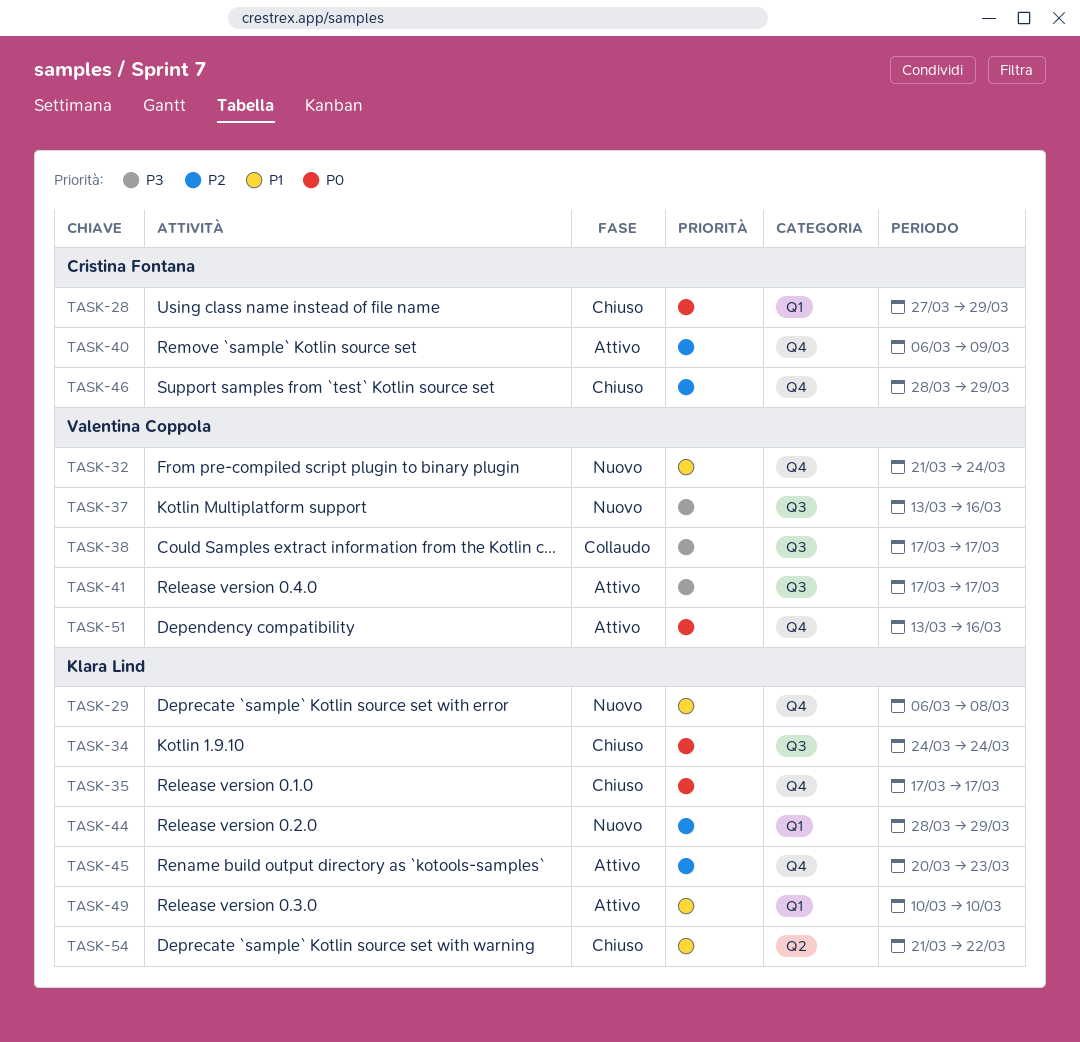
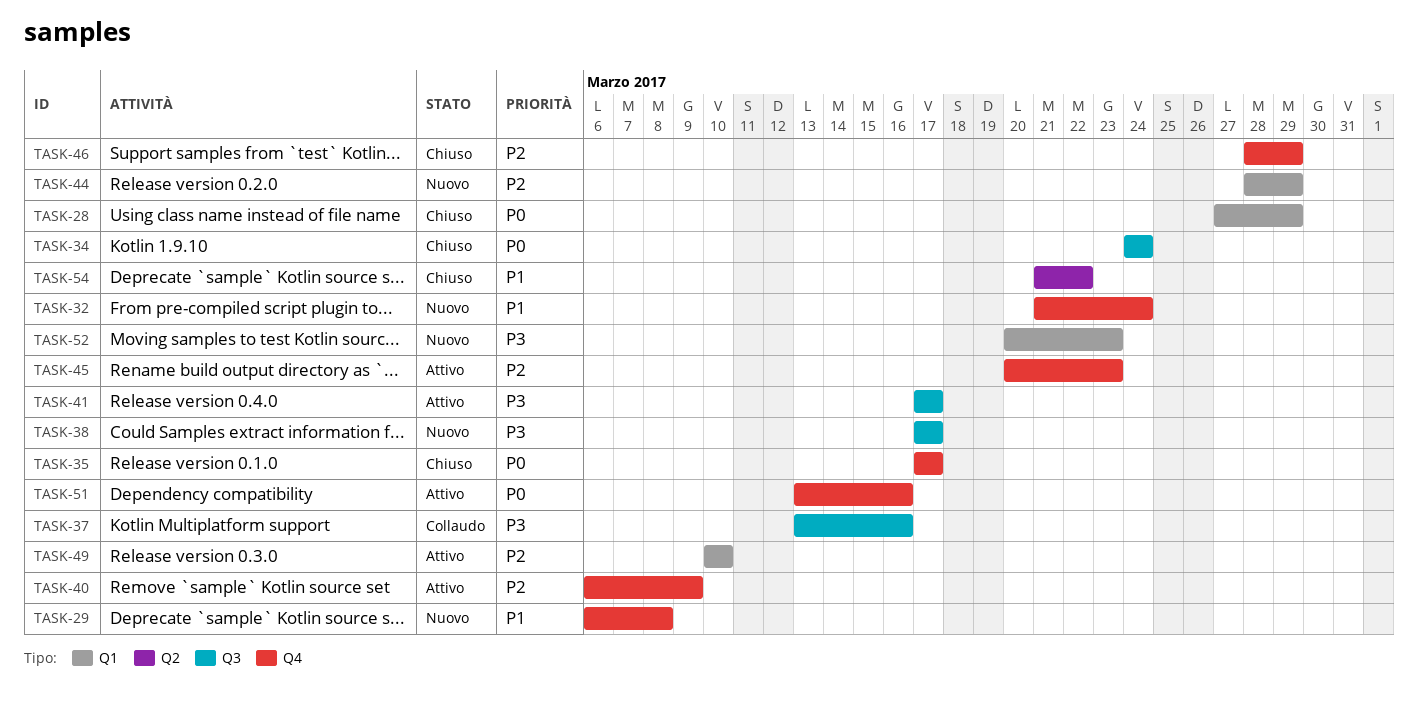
TASK-37, status: Nuovo -> Collaudo
TASK-38, status: Collaudo -> Nuovo
TASK-49, priority: P1 -> P2
TASK-52: none -> present

